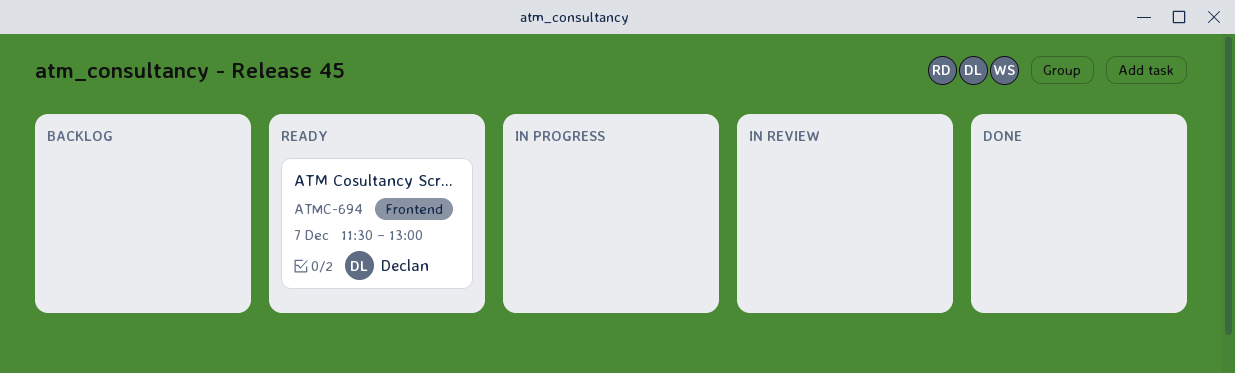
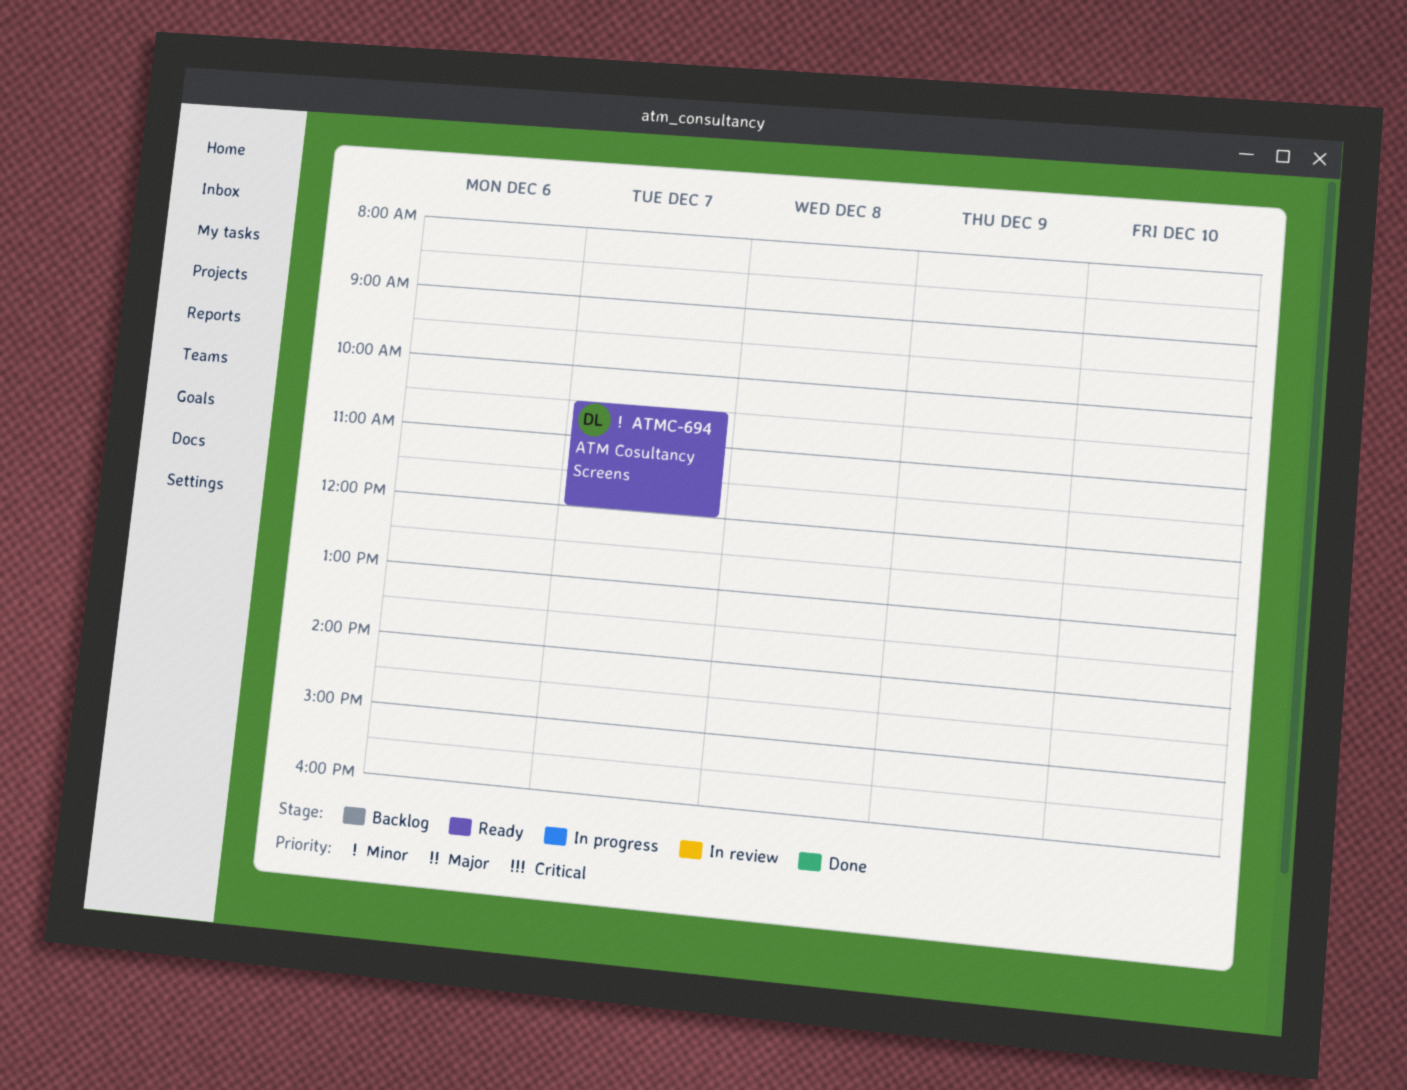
ATMC-694, begins: 11:30 -> 10:30
ATMC-694, ends: 13:00 -> 12:00

